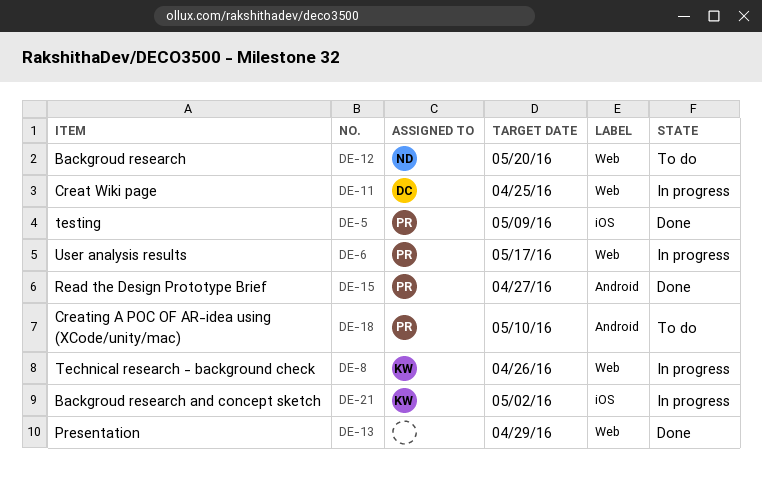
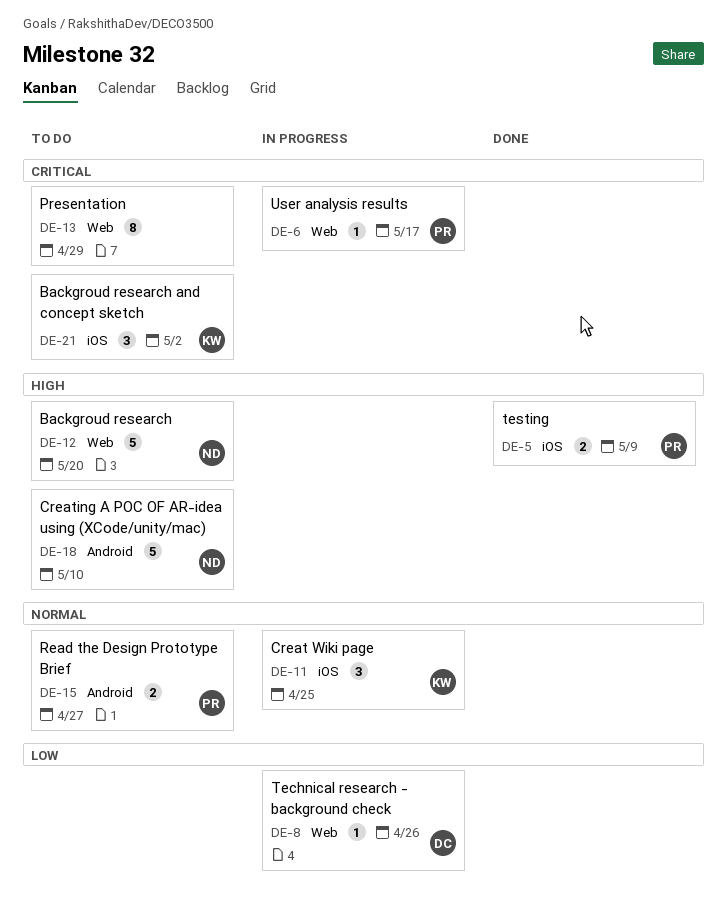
DE-8, owner: KW -> DC
DE-11, owner: DC -> KW
DE-11, label: Web -> iOS
DE-13, status: Done -> To do
DE-15, status: Done -> To do
DE-18, owner: PR -> ND
DE-21, status: In progress -> To do

